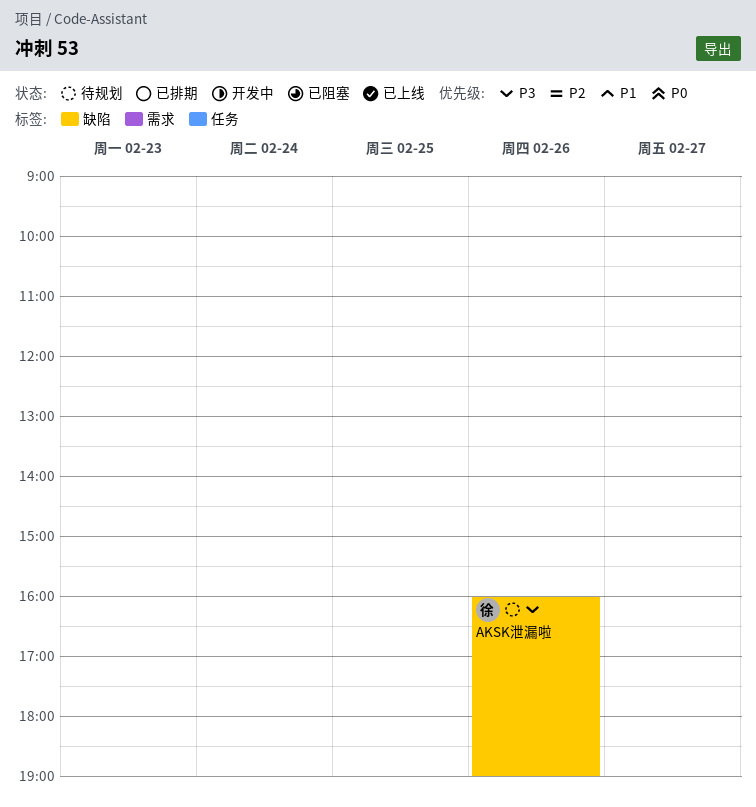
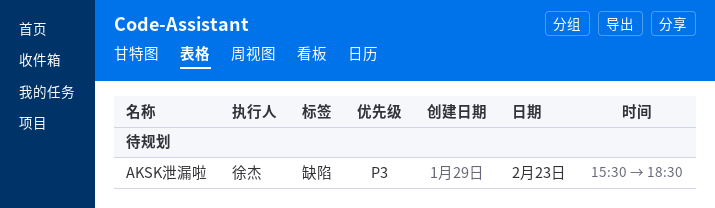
AKSK泄漏啦, day: Feb 26 -> Feb 23
AKSK泄漏啦, begins: 16:00 -> 15:30
AKSK泄漏啦, ends: 19:00 -> 18:30

